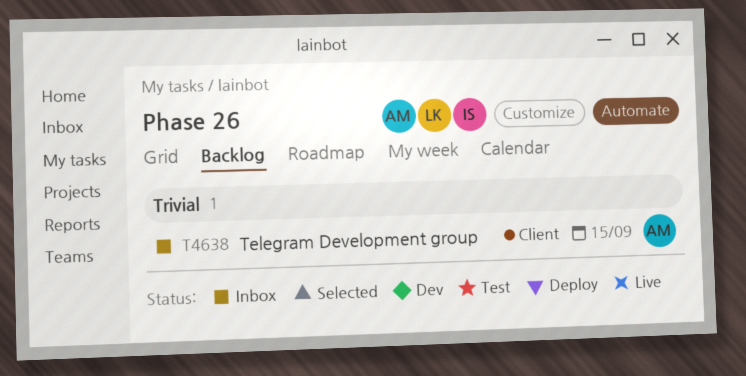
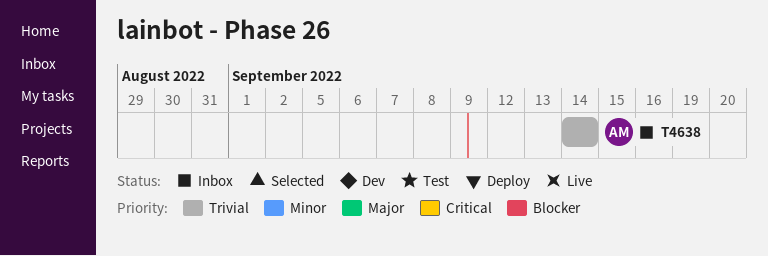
T4638, due: Sep 15 -> Sep 14

